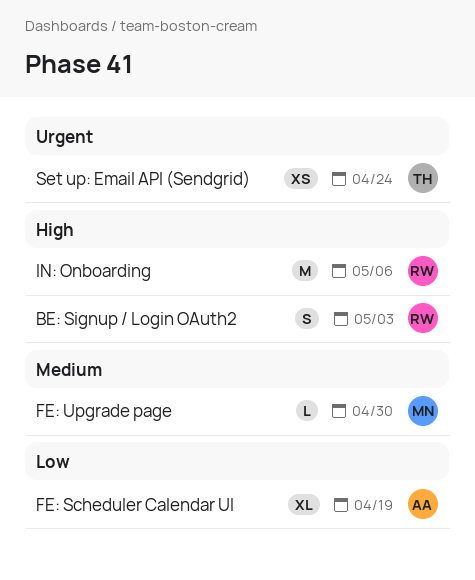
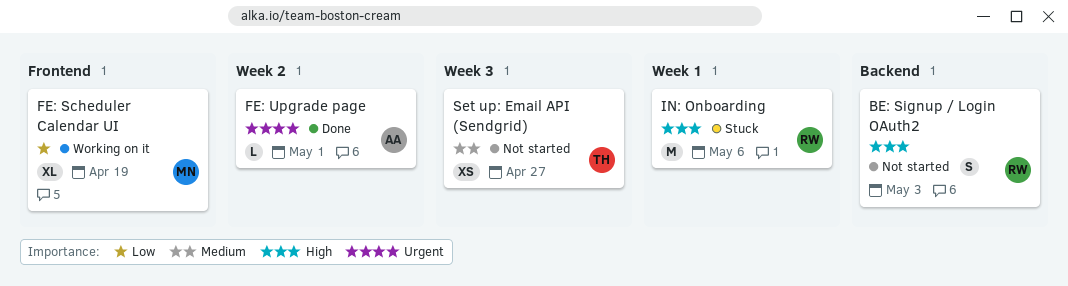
FE: Scheduler Calendar UI, owner: AA -> MN
FE: Upgrade page, owner: MN -> AA
FE: Upgrade page, priority: Medium -> Urgent
FE: Upgrade page, due: Apr 30 -> May 1
Set up: Email API (Sendgrid), priority: Urgent -> Medium
Set up: Email API (Sendgrid), due: Apr 24 -> Apr 27

